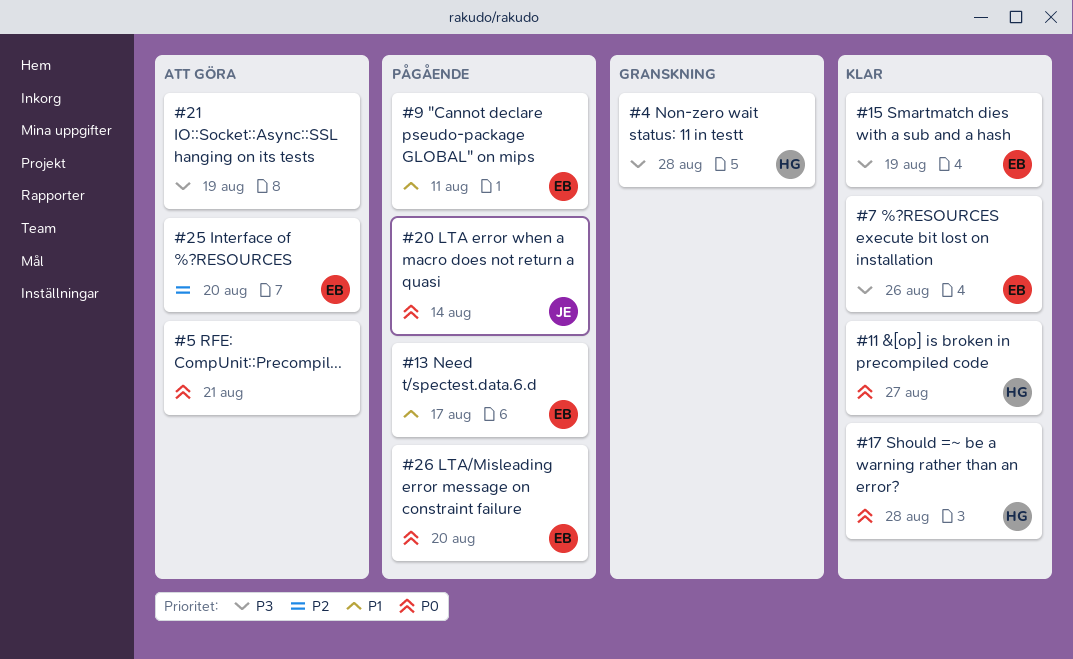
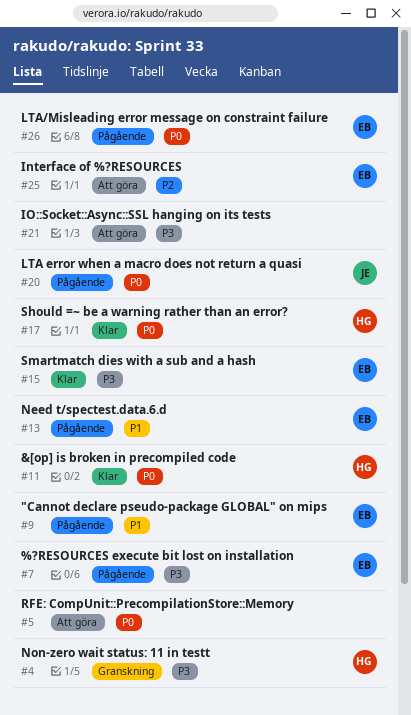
#7, status: Klar -> Pågående

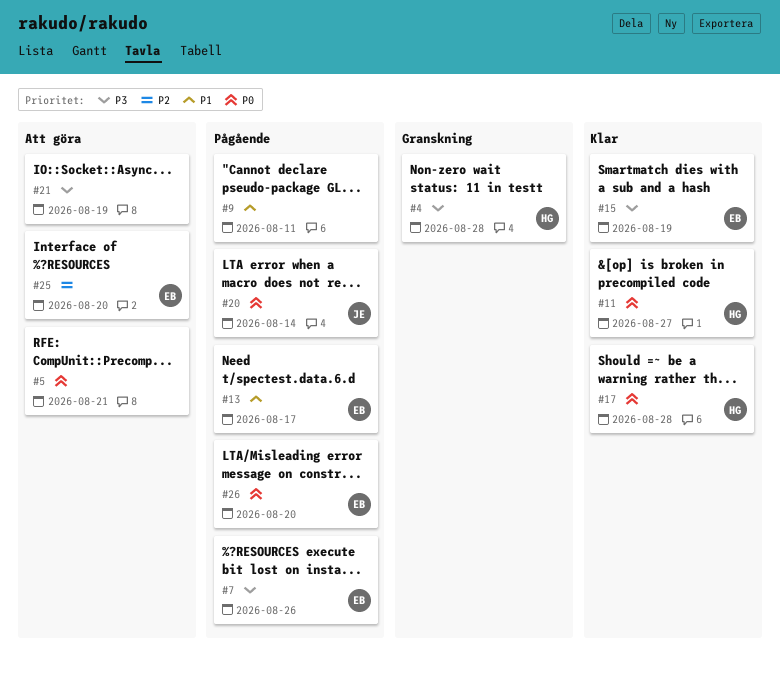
#9, owner: EB -> none

